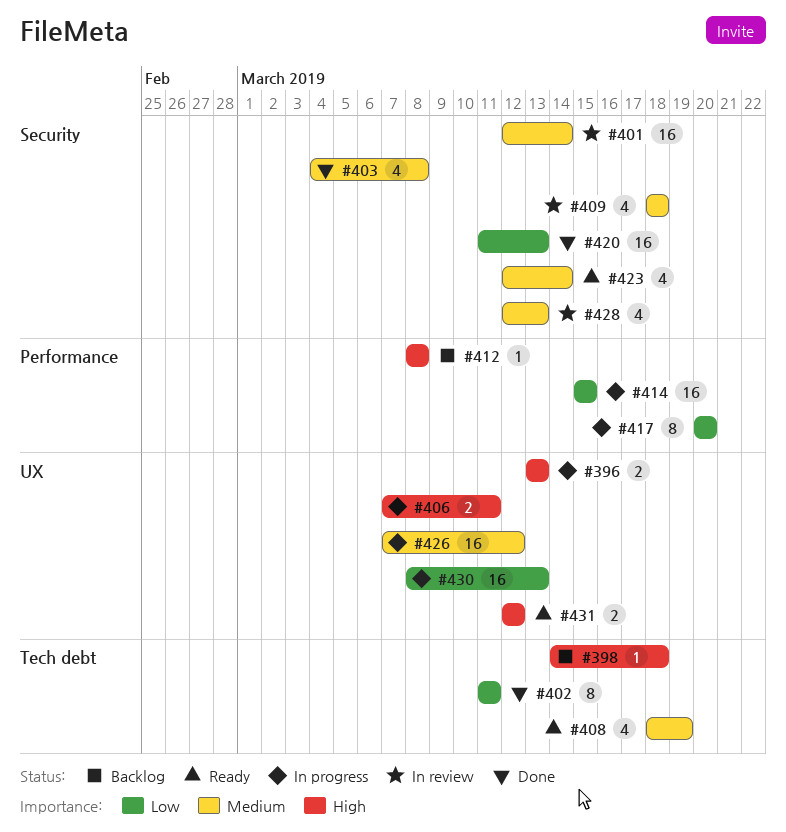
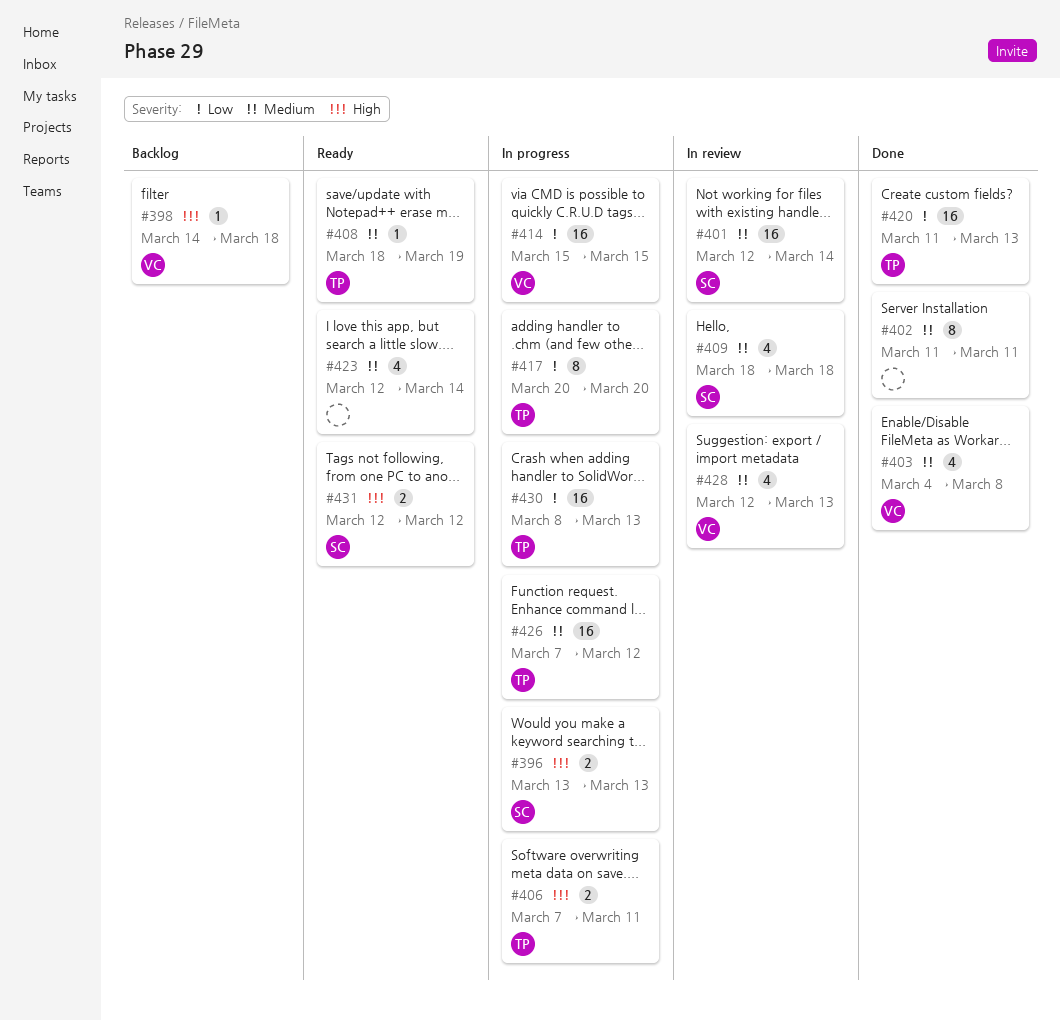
#402, priority: Low -> Medium
#408, estimate: 4 -> 1
#412: present -> none

